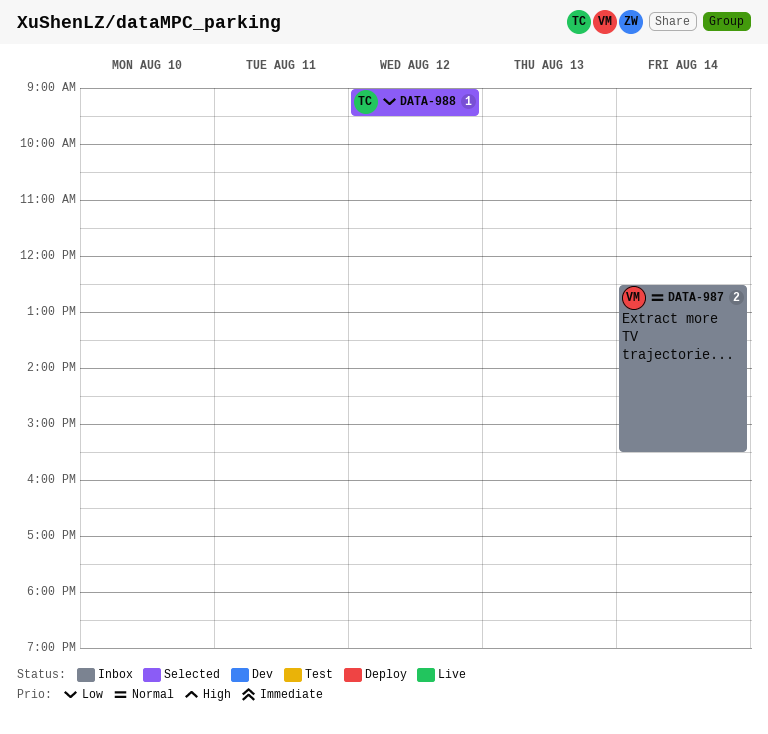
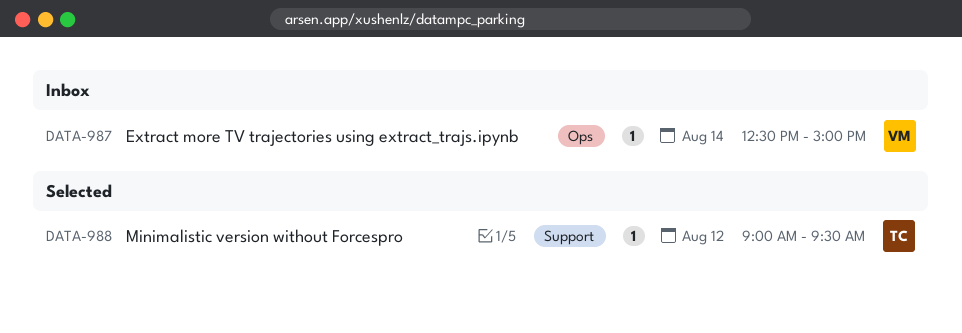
DATA-987, estimate: 2 -> 1
DATA-987, ends: 15:30 -> 15:00

